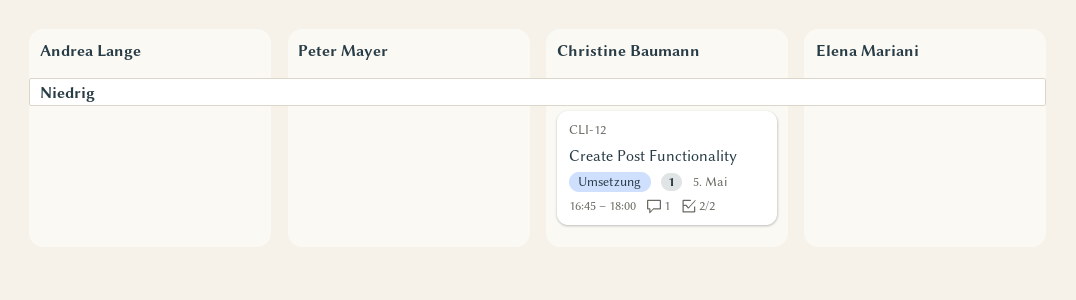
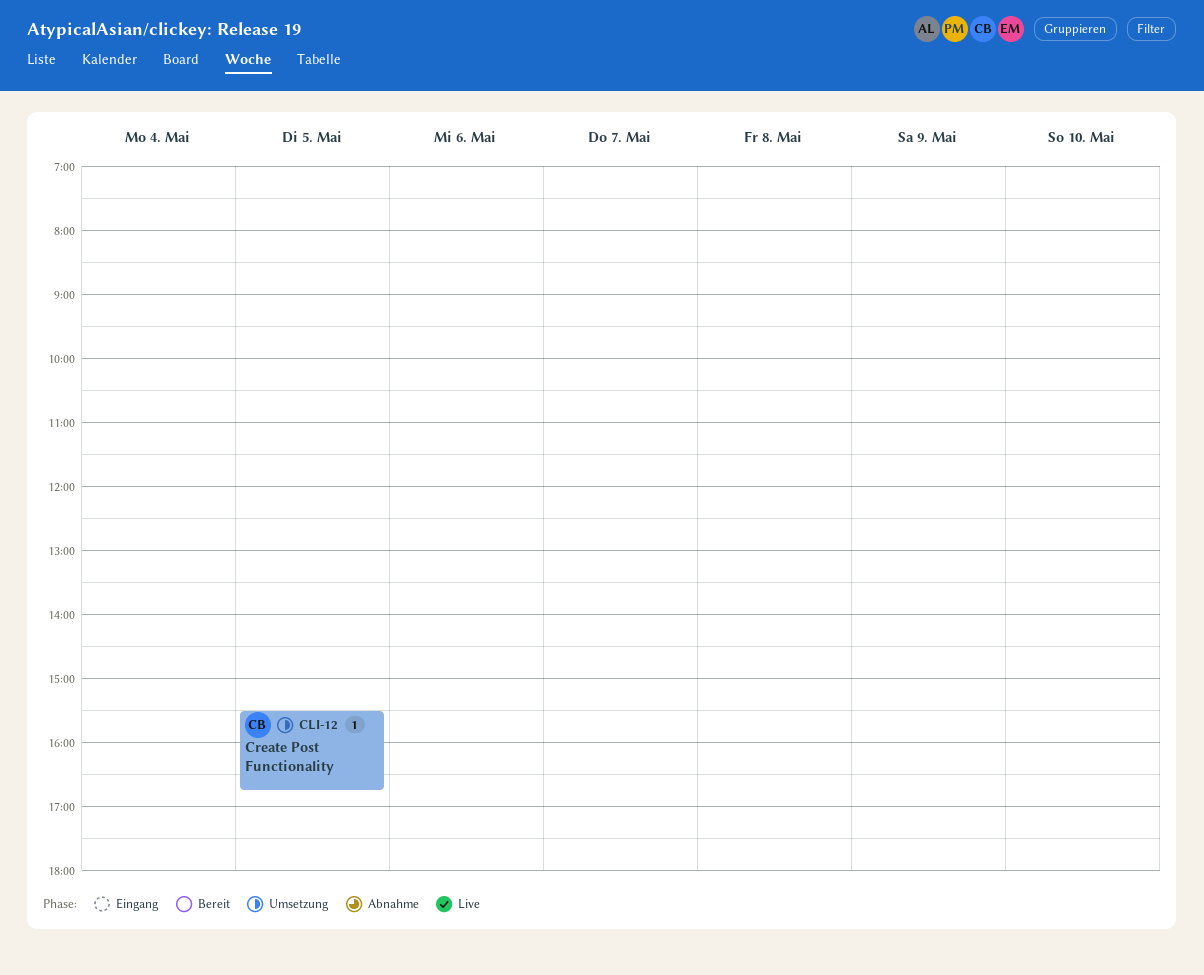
CLI-12, begins: 16:45 -> 15:30
CLI-12, ends: 18:00 -> 16:45

